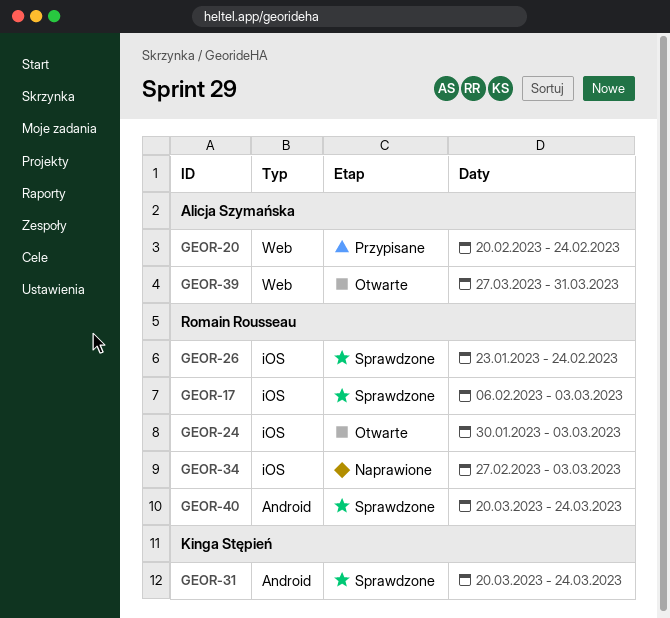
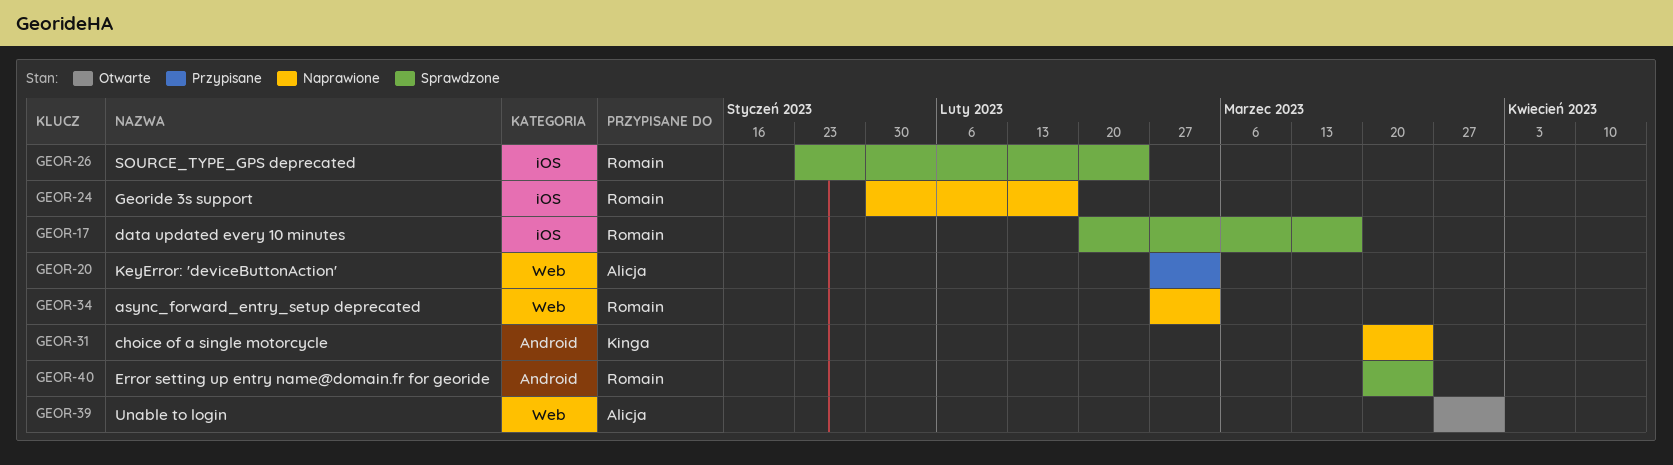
GEOR-17, start: Feb 6 -> Feb 20
GEOR-17, due: Mar 3 -> Mar 17
GEOR-20, start: Feb 20 -> Feb 27
GEOR-20, due: Feb 24 -> Mar 3
GEOR-24, status: Otwarte -> Naprawione
GEOR-24, due: Mar 3 -> Feb 17
GEOR-31, status: Sprawdzone -> Naprawione
GEOR-34, label: iOS -> Web

